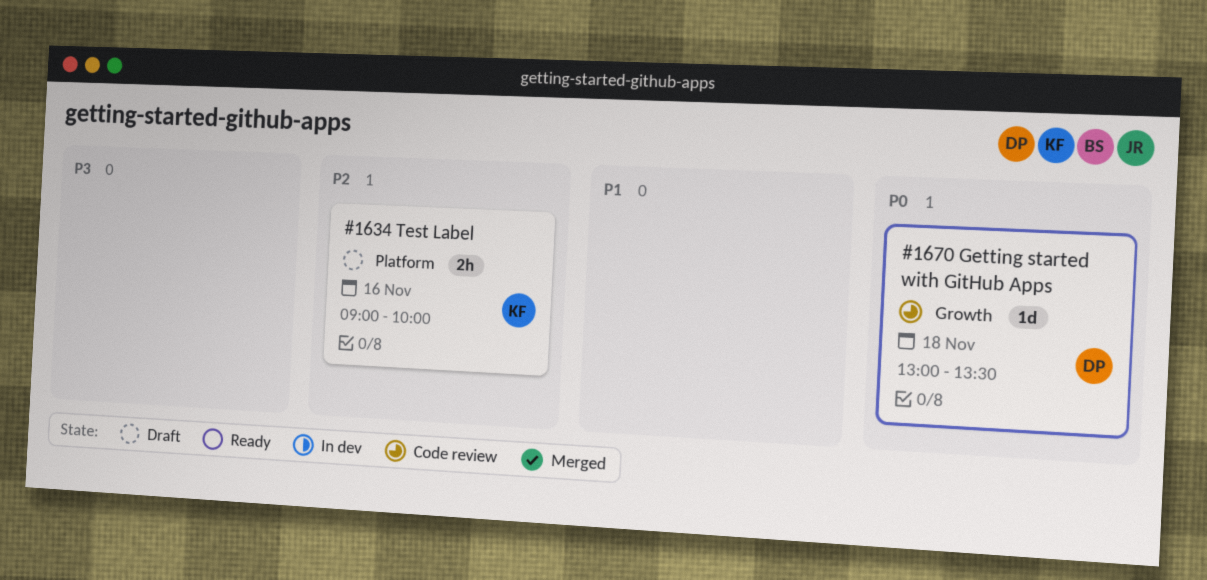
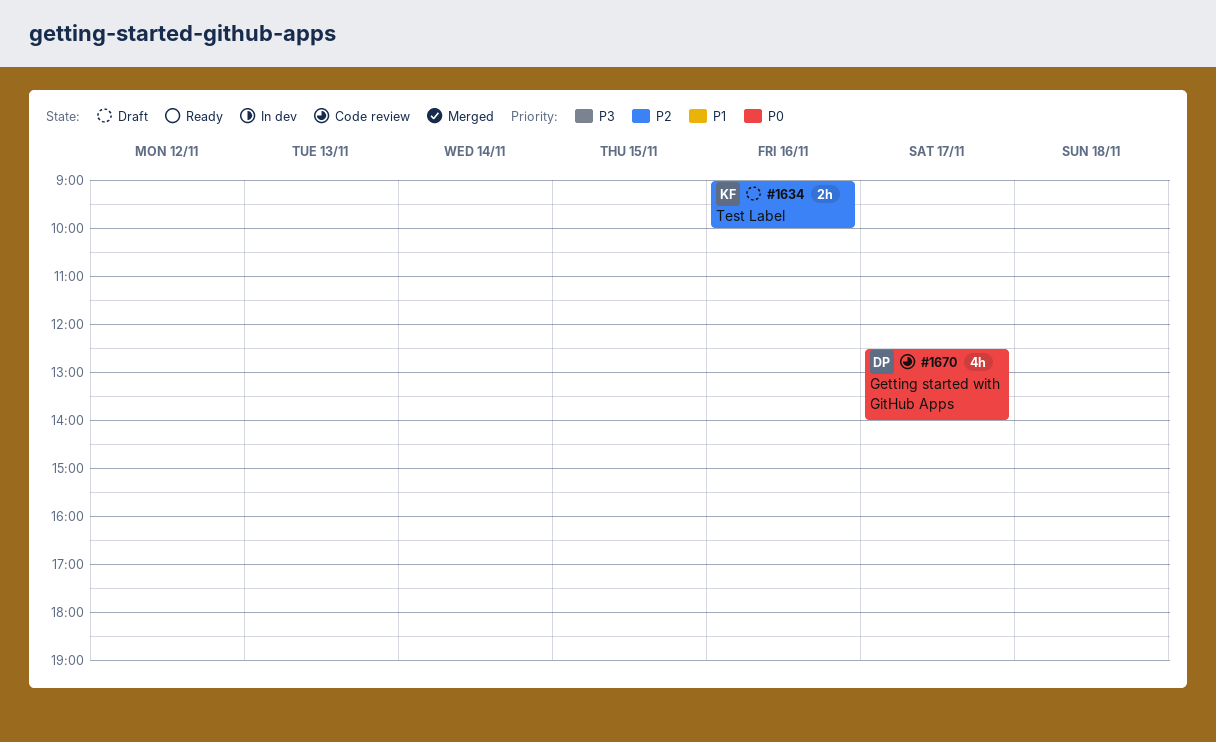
#1670, estimate: 1d -> 4h
#1670, day: Nov 18 -> Nov 17
#1670, begins: 13:00 -> 12:30
#1670, ends: 13:30 -> 14:00

